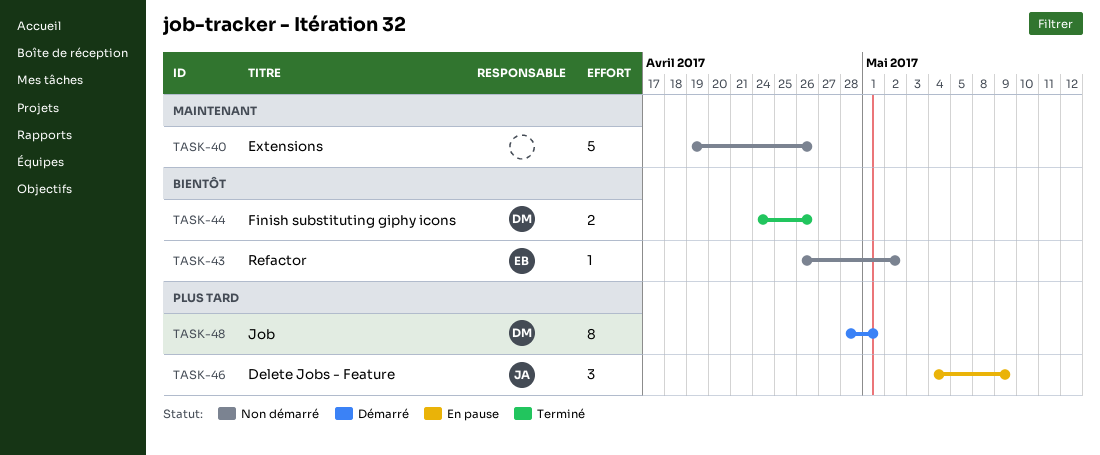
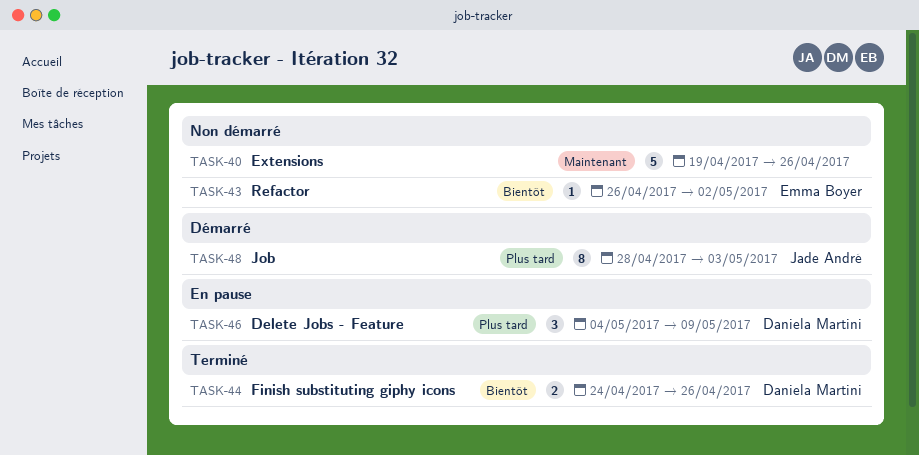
TASK-46, owner: Jade André -> Daniela Martini
TASK-48, owner: Daniela Martini -> Jade André
TASK-48, due: May 1 -> May 3

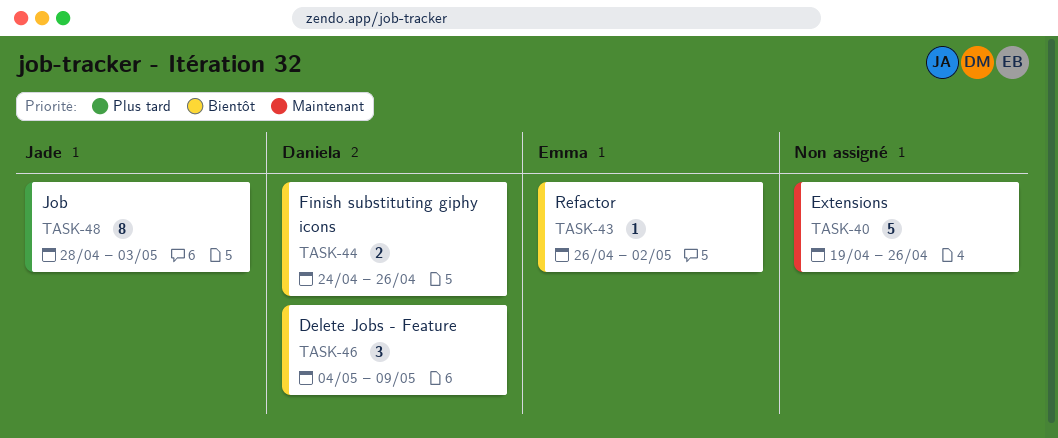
TASK-46, priority: Plus tard -> Bientôt

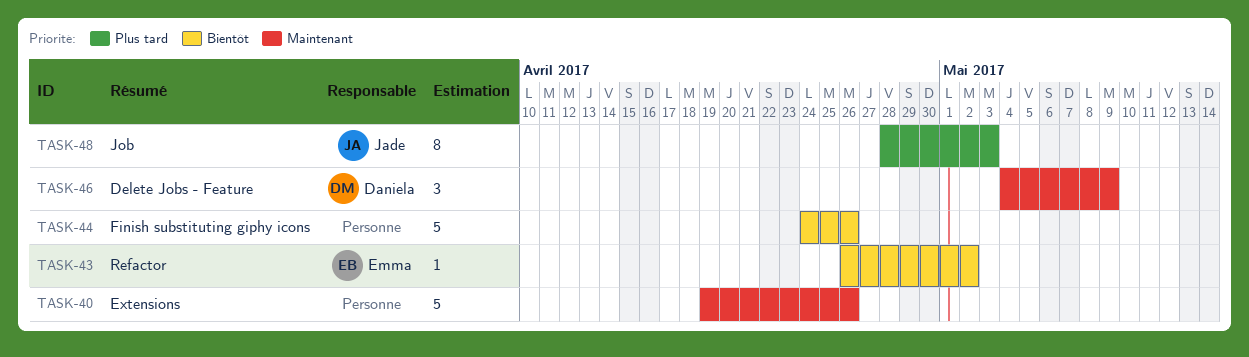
TASK-44, owner: Daniela -> none
TASK-44, estimate: 2 -> 5
TASK-46, priority: Bientôt -> Maintenant

